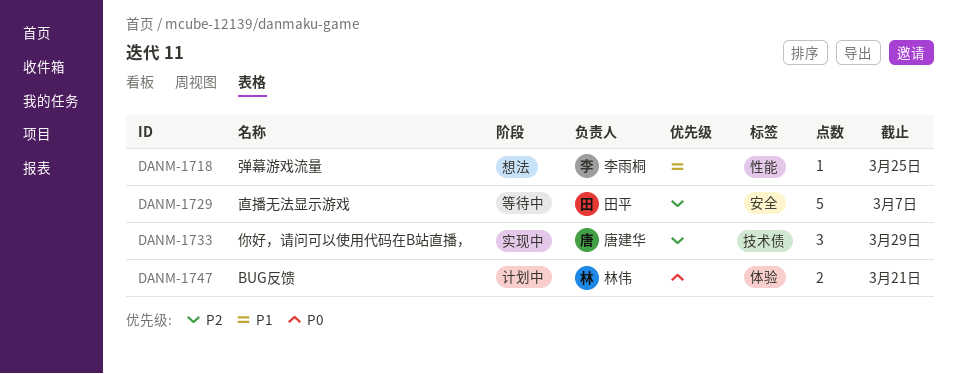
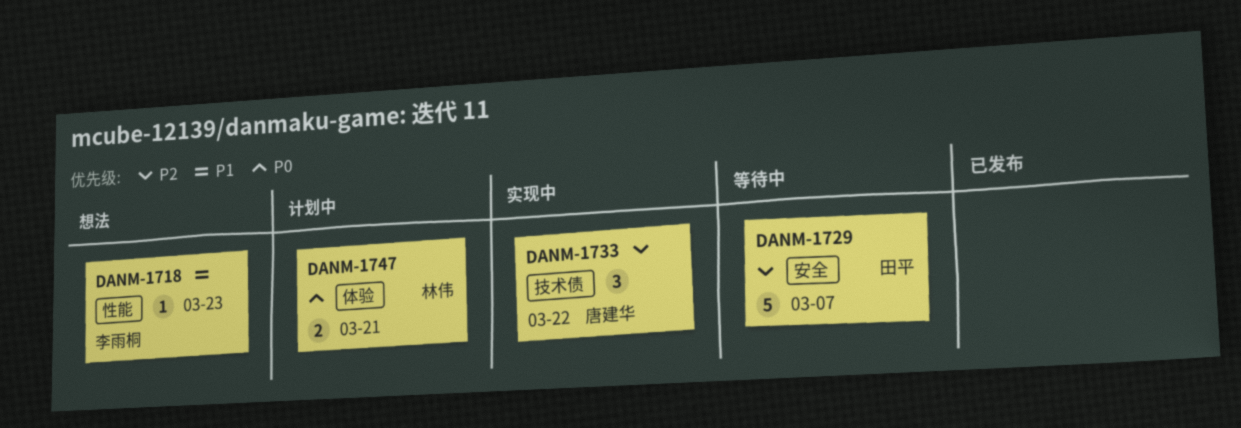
DANM-1718, due: Mar 25 -> Mar 23
DANM-1733, due: Mar 29 -> Mar 22

